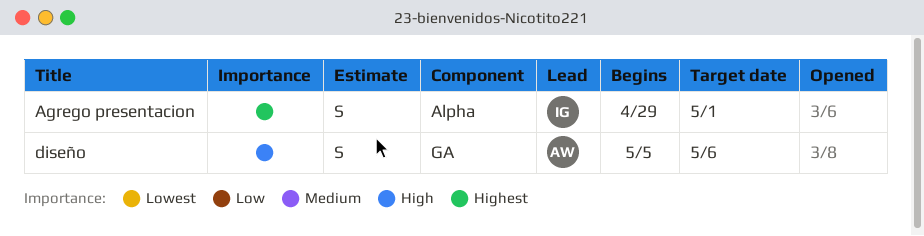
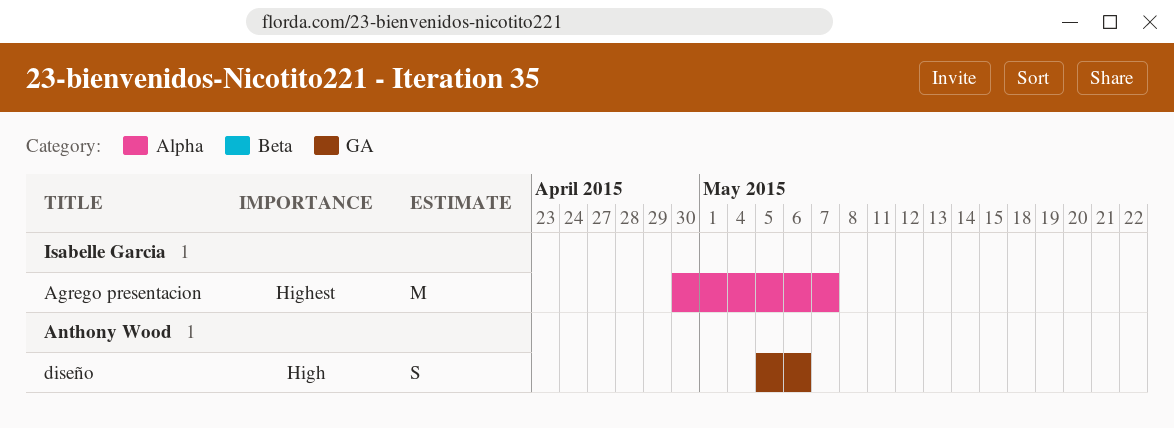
Agrego presentacion, estimate: S -> M
Agrego presentacion, start: Apr 29 -> Apr 30
Agrego presentacion, due: May 1 -> May 7

